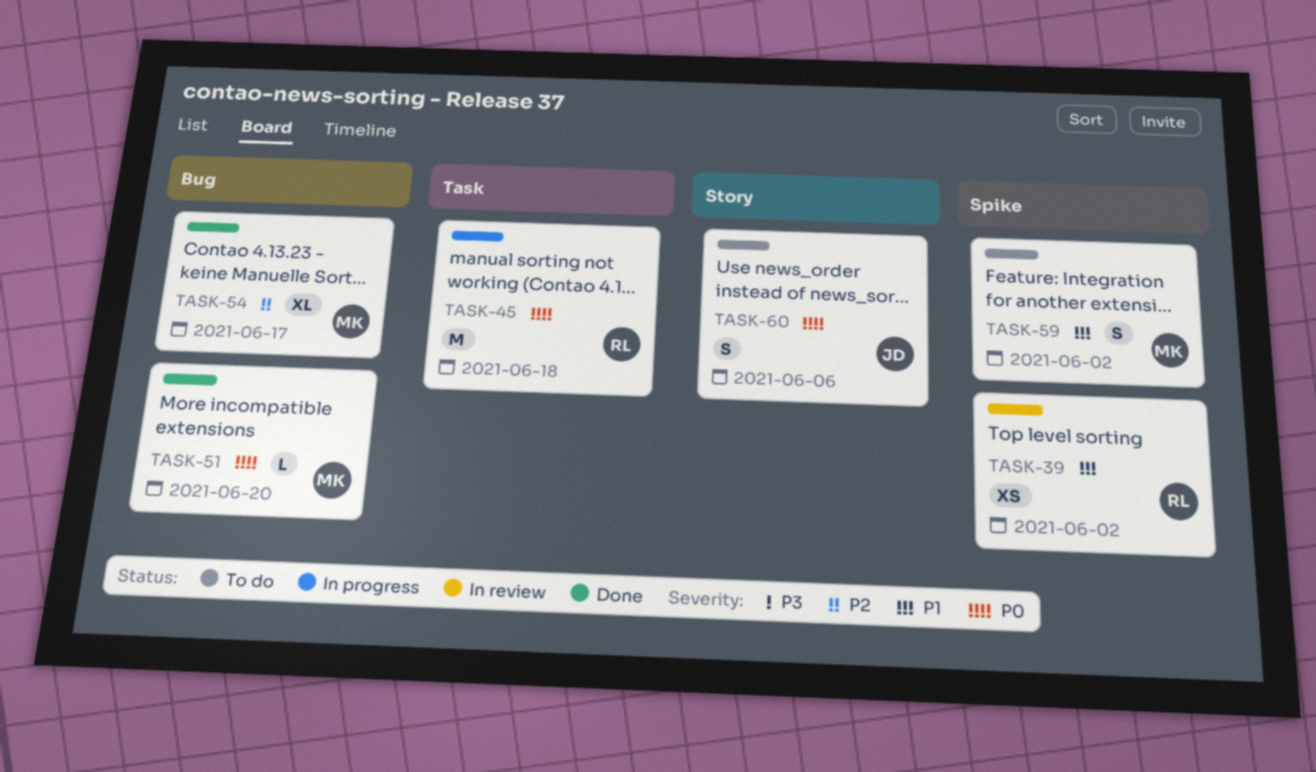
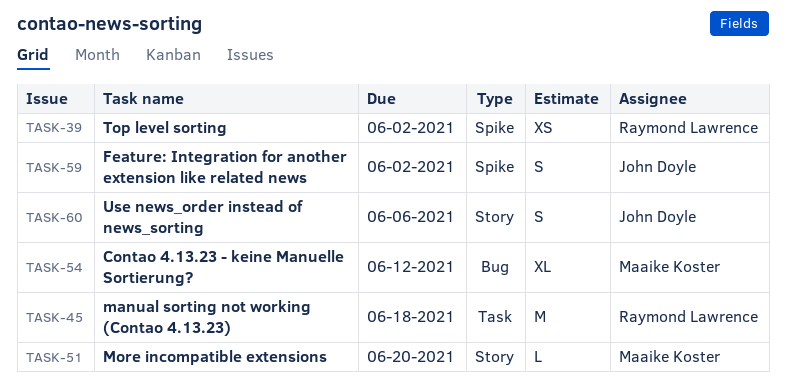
TASK-51, label: Bug -> Story
TASK-54, due: Jun 17 -> Jun 12
TASK-59, owner: Maaike Koster -> John Doyle

